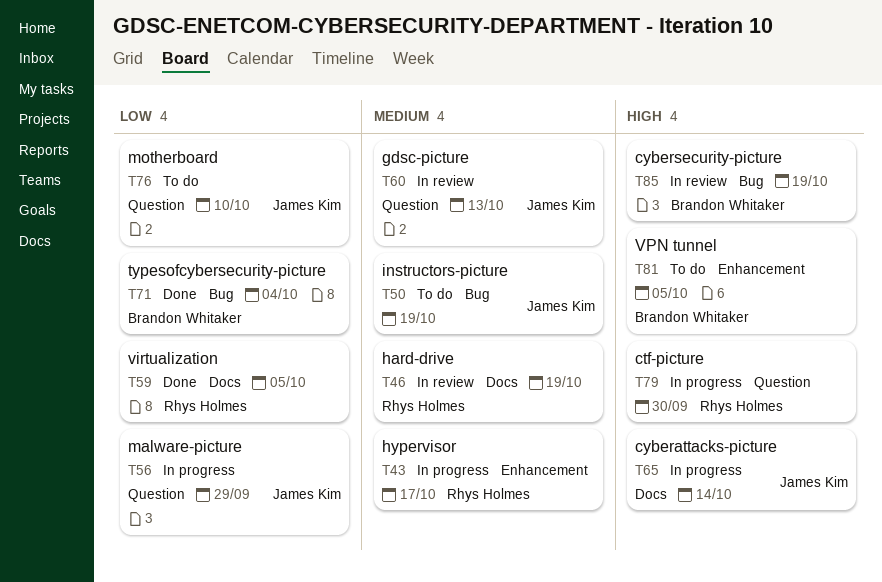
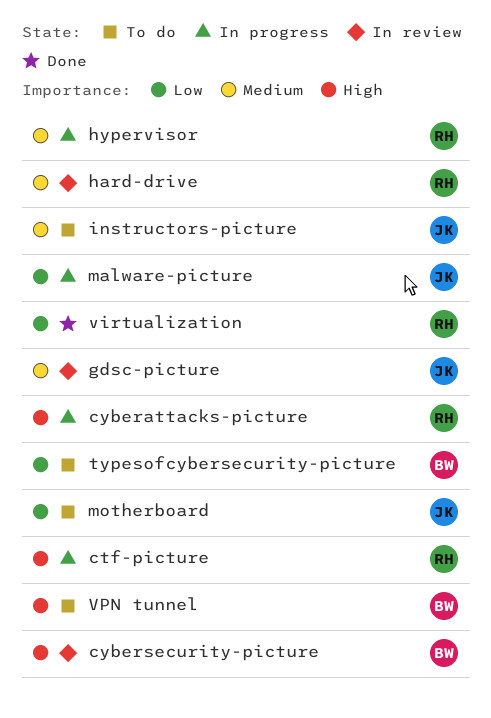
cyberattacks-picture, owner: James Kim -> Rhys Holmes
typesofcybersecurity-picture, status: Done -> To do

